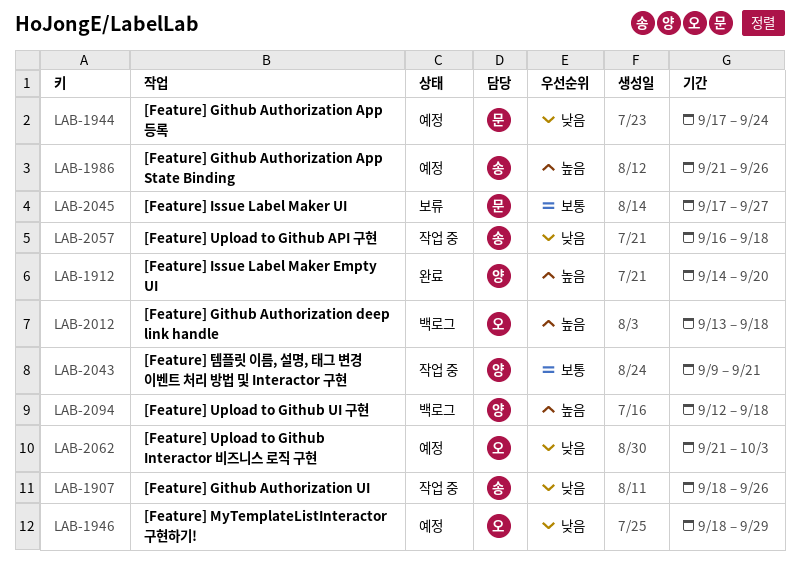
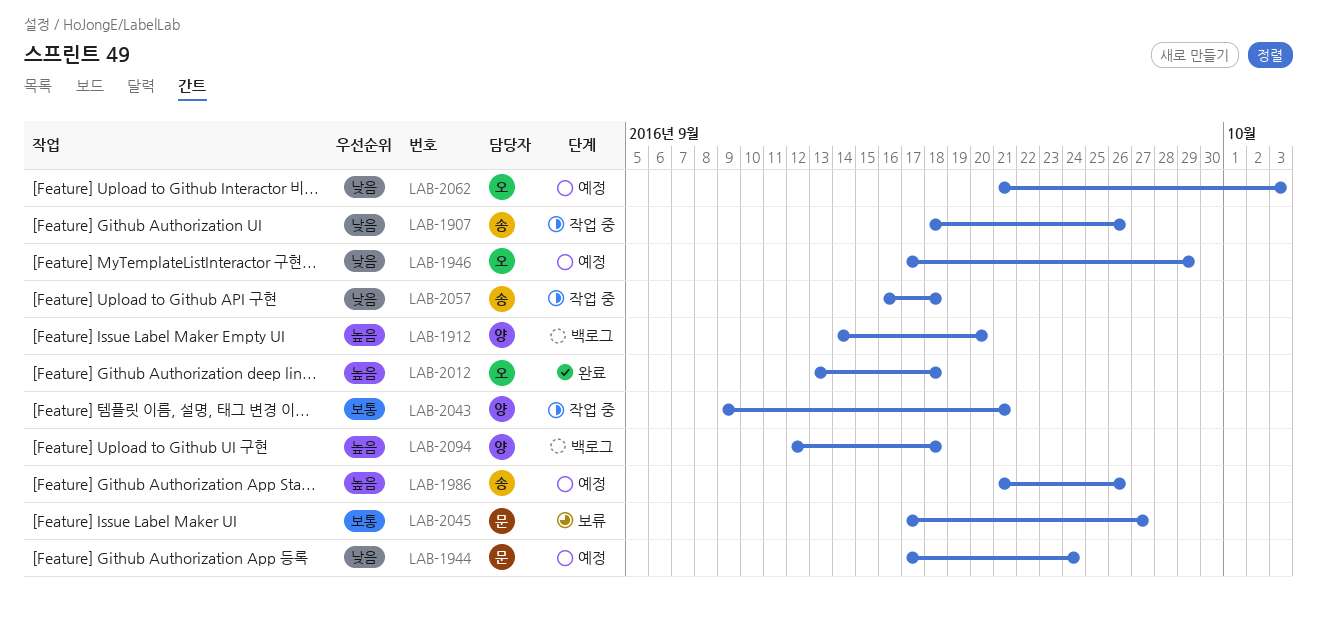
LAB-1912, status: 완료 -> 백로그
LAB-1946, start: Sep 18 -> Sep 17
LAB-2012, status: 백로그 -> 완료

